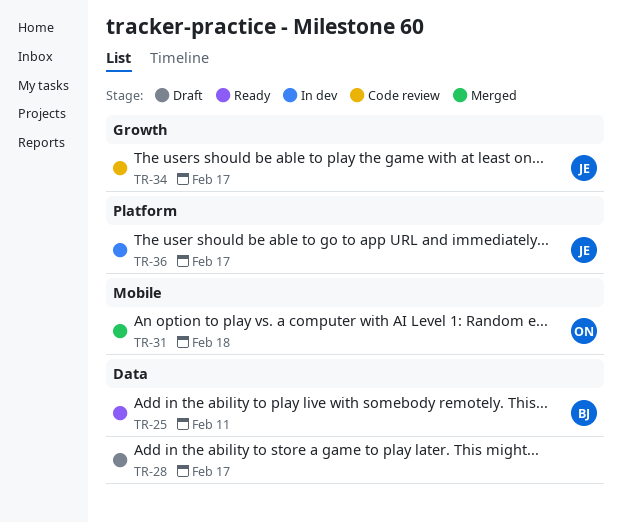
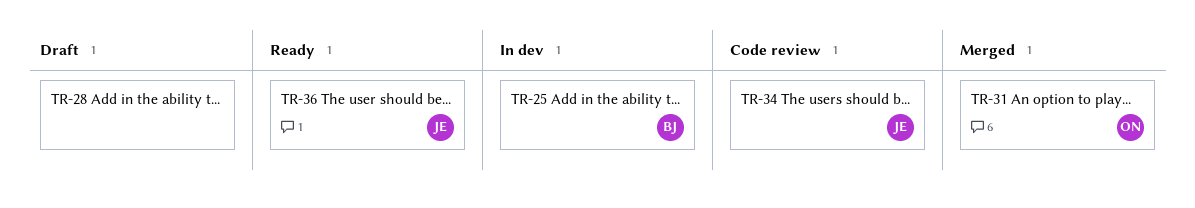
TR-25, status: Ready -> In dev
TR-36, status: In dev -> Ready

